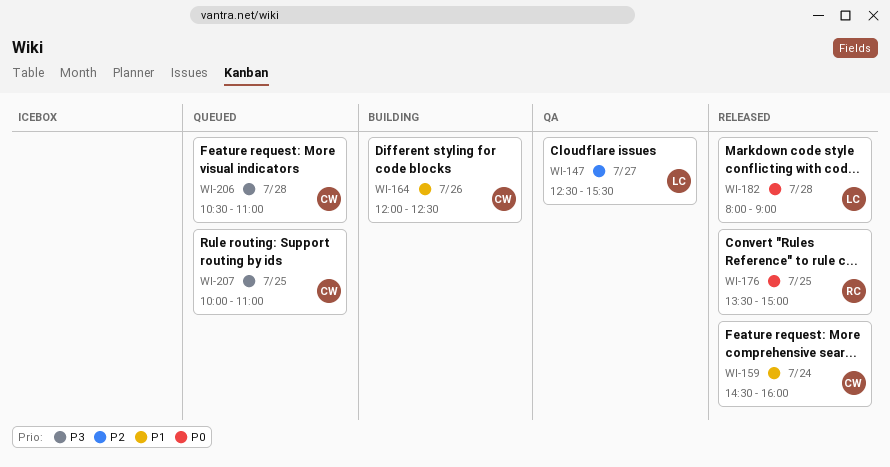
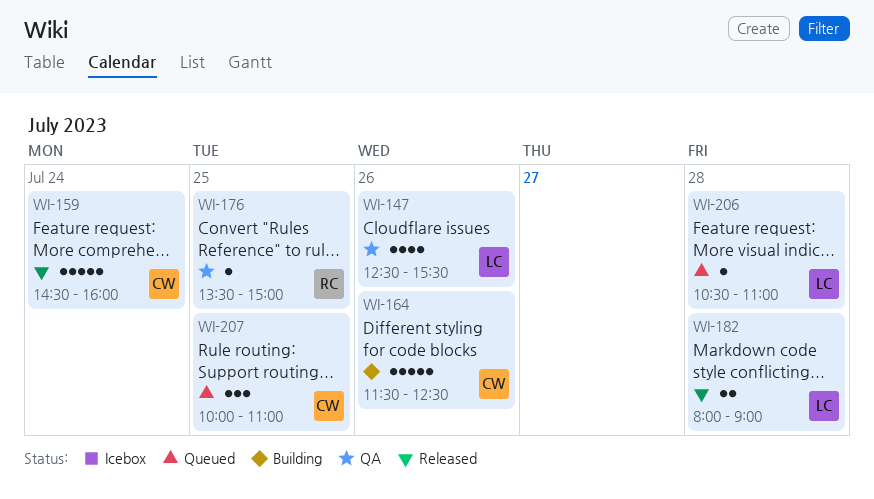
WI-147, day: Jul 27 -> Jul 26
WI-164, begins: 12:00 -> 11:30
WI-176, status: Released -> QA
WI-206, owner: CW -> LC

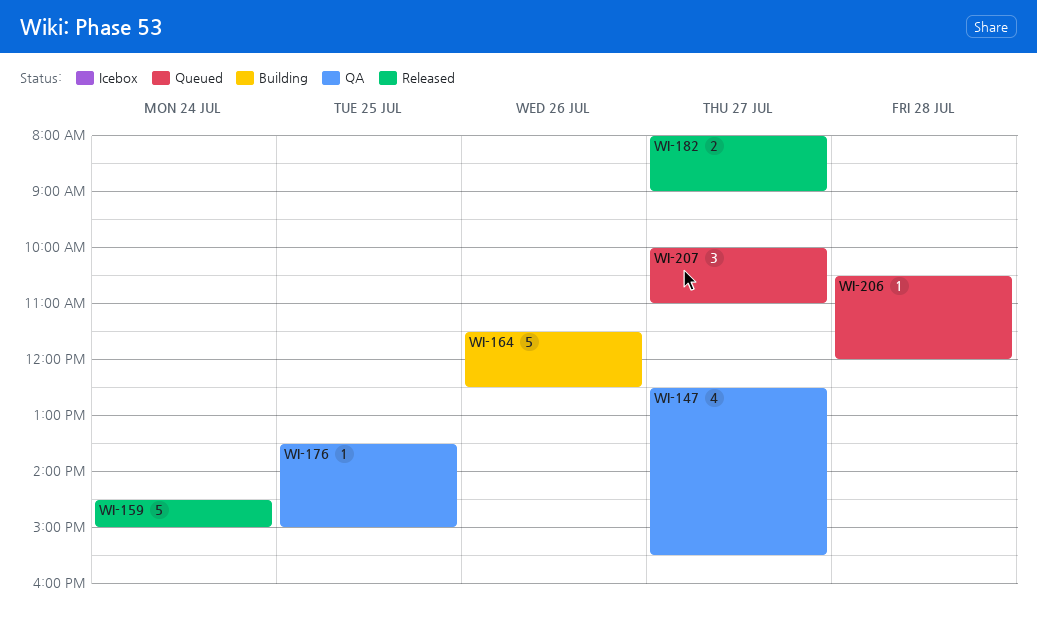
WI-147, day: Jul 26 -> Jul 27
WI-159, ends: 16:00 -> 15:00
WI-182, day: Jul 28 -> Jul 27
WI-206, ends: 11:00 -> 12:00
WI-207, day: Jul 25 -> Jul 27

